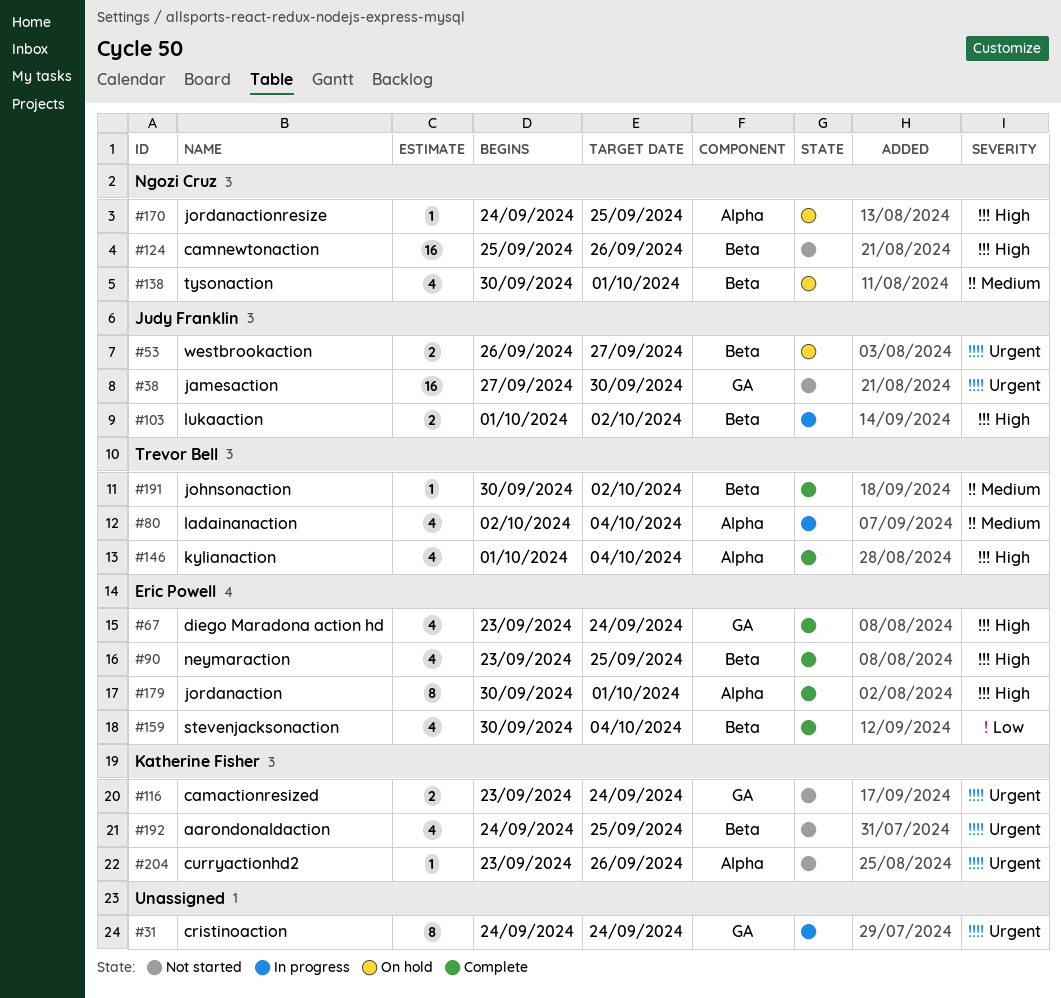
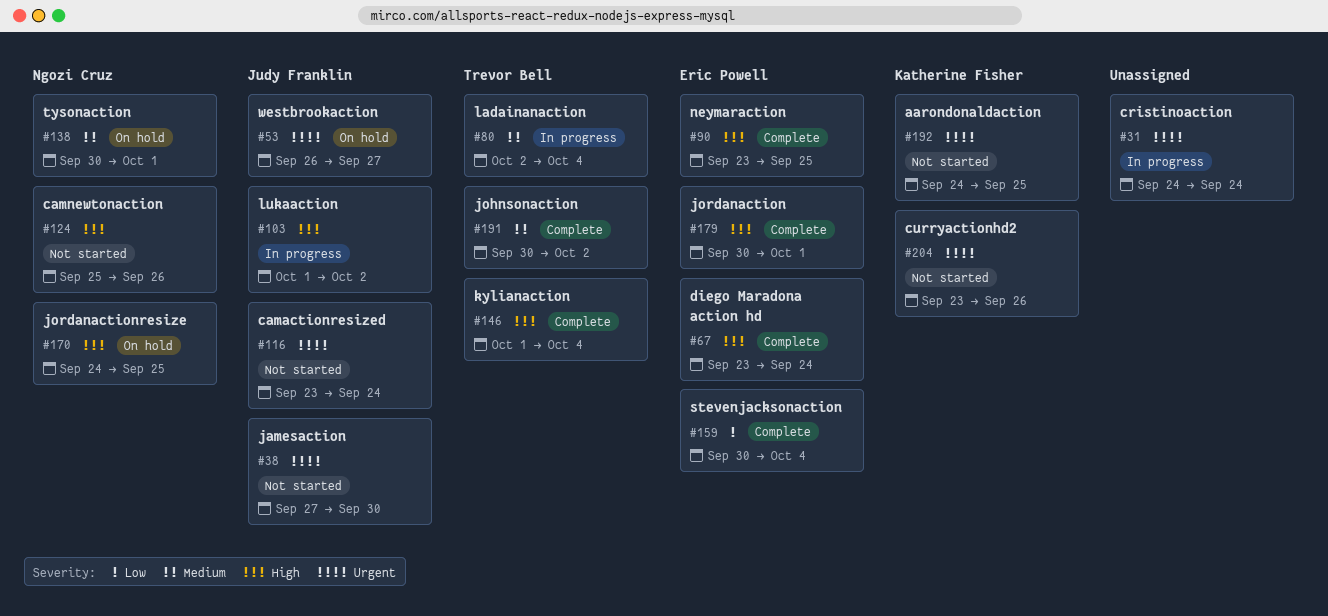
#116, owner: Katherine Fisher -> Judy Franklin

